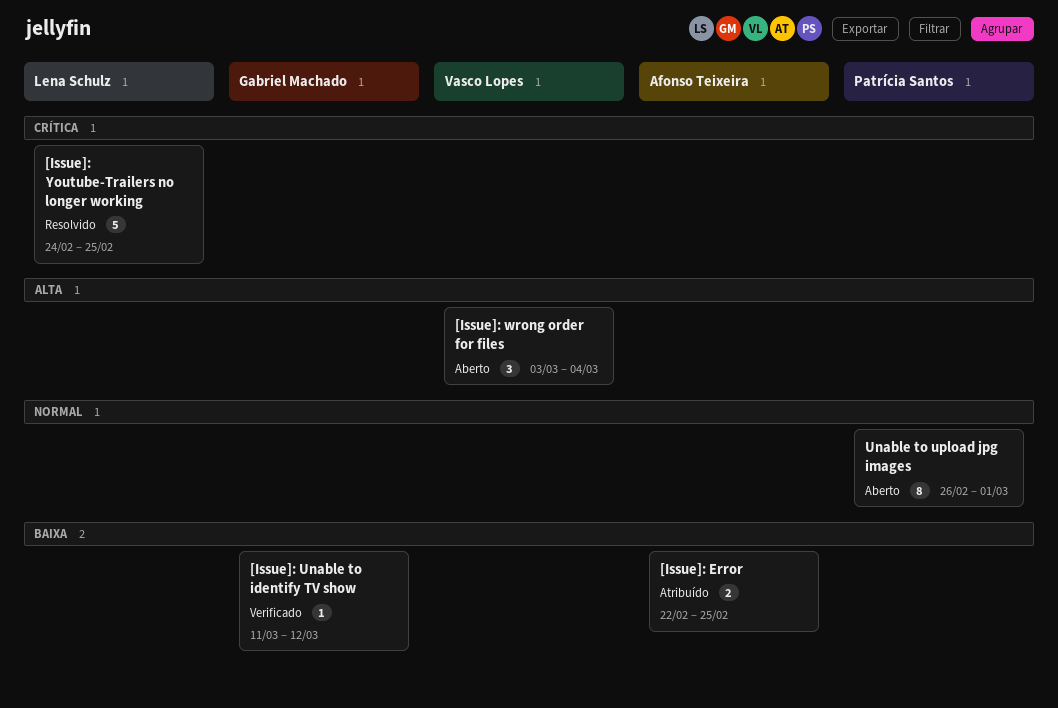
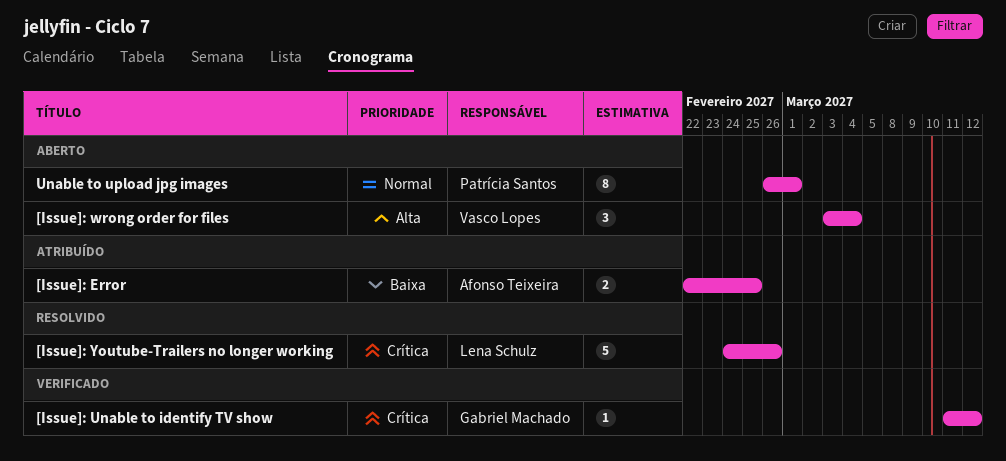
[Issue]: Unable to identify TV show, priority: Baixa -> Crítica
[Issue]: Youtube-Trailers no longer working, due: Feb 25 -> Feb 26

